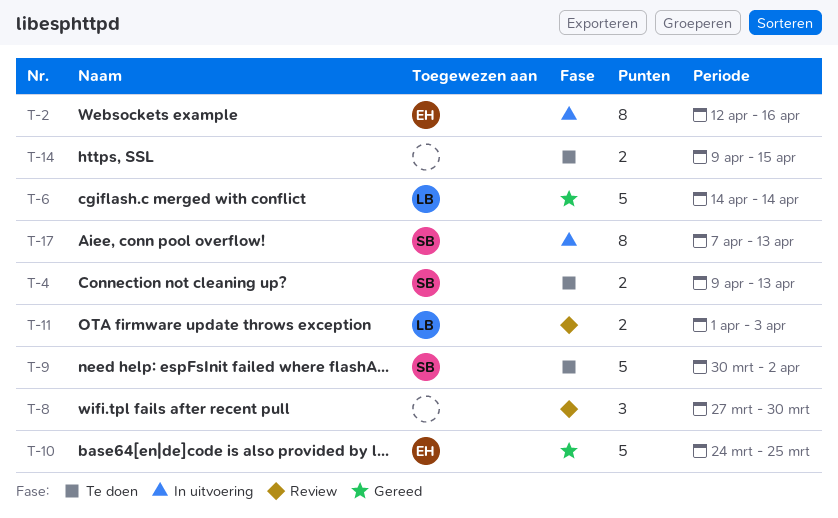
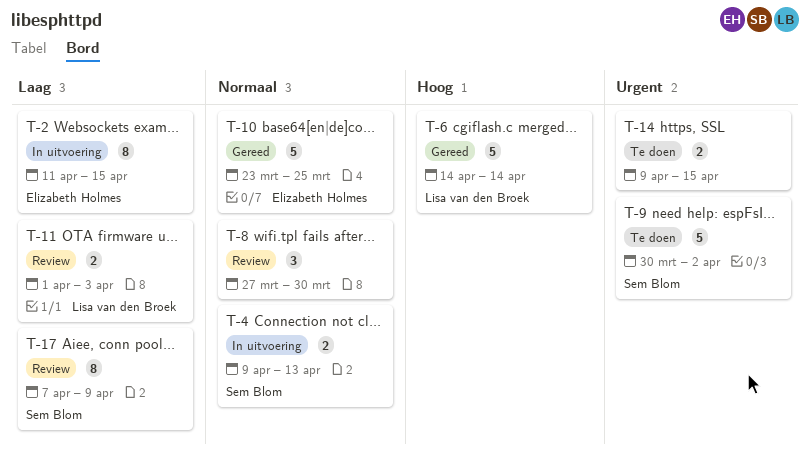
T-2, start: Apr 12 -> Apr 11
T-2, due: Apr 16 -> Apr 15
T-4, status: Te doen -> In uitvoering
T-10, start: Mar 24 -> Mar 23
T-17, status: In uitvoering -> Review
T-17, due: Apr 13 -> Apr 9

